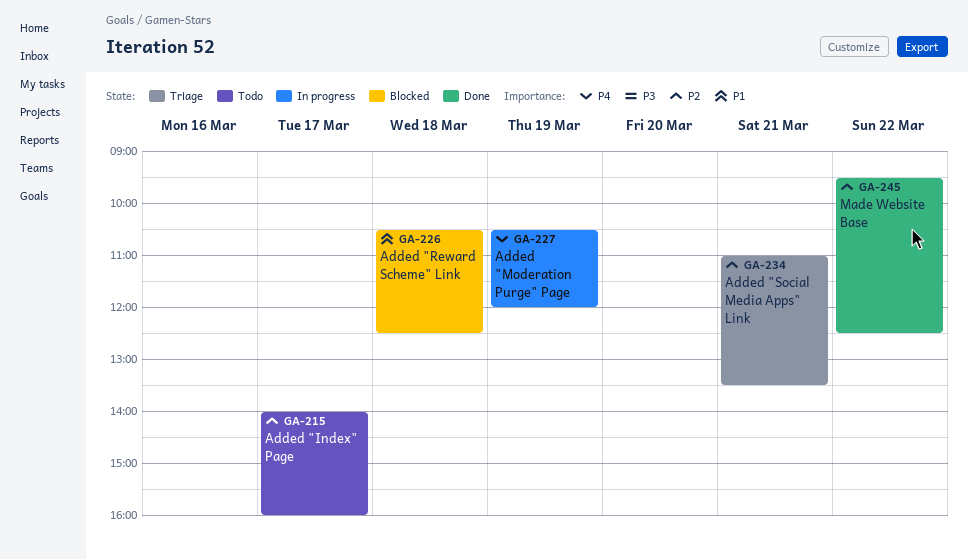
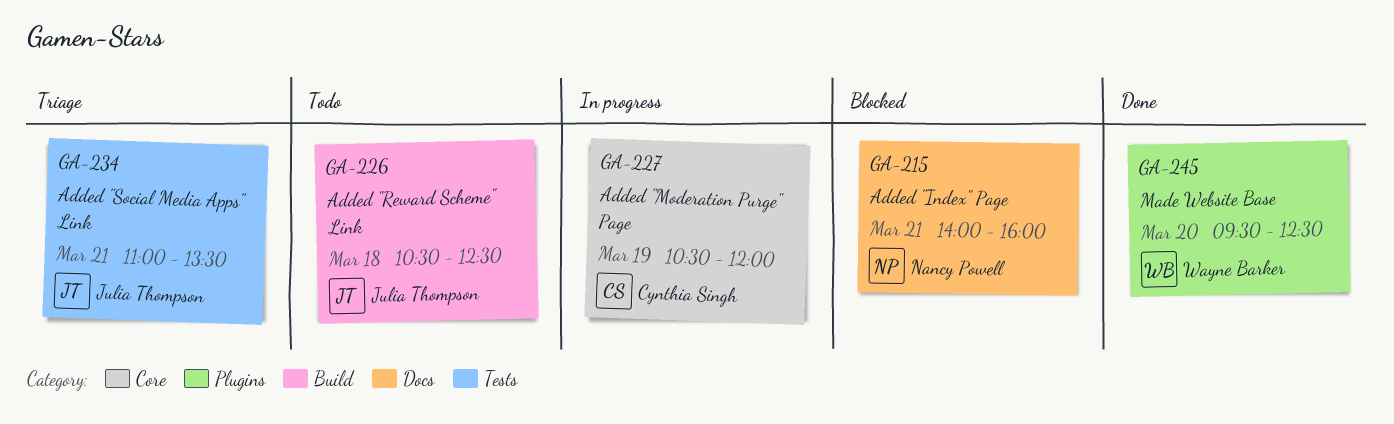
GA-215, status: Todo -> Blocked
GA-215, day: Mar 17 -> Mar 21
GA-226, status: Blocked -> Todo
GA-245, day: Mar 22 -> Mar 20

